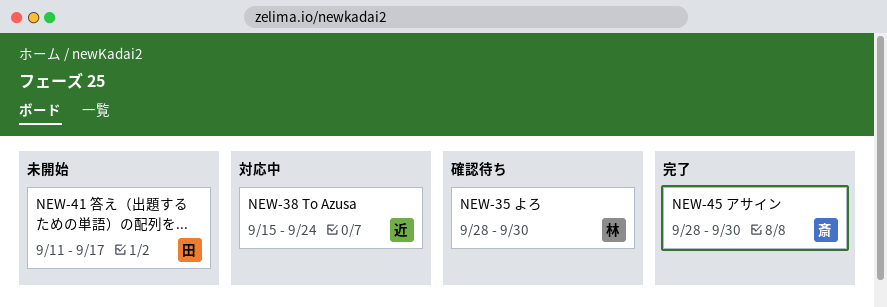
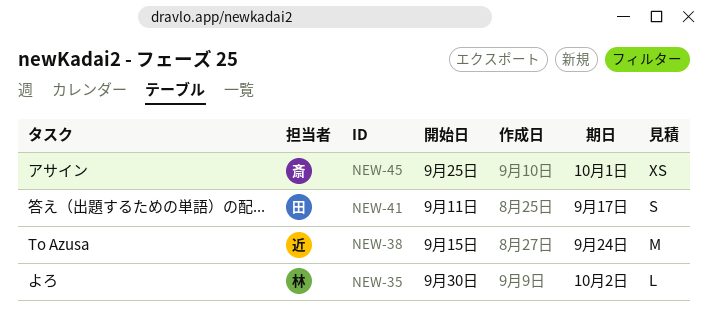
NEW-35, start: Sep 28 -> Sep 30
NEW-35, due: Sep 30 -> Oct 2
NEW-45, start: Sep 28 -> Sep 25
NEW-45, due: Sep 30 -> Oct 1

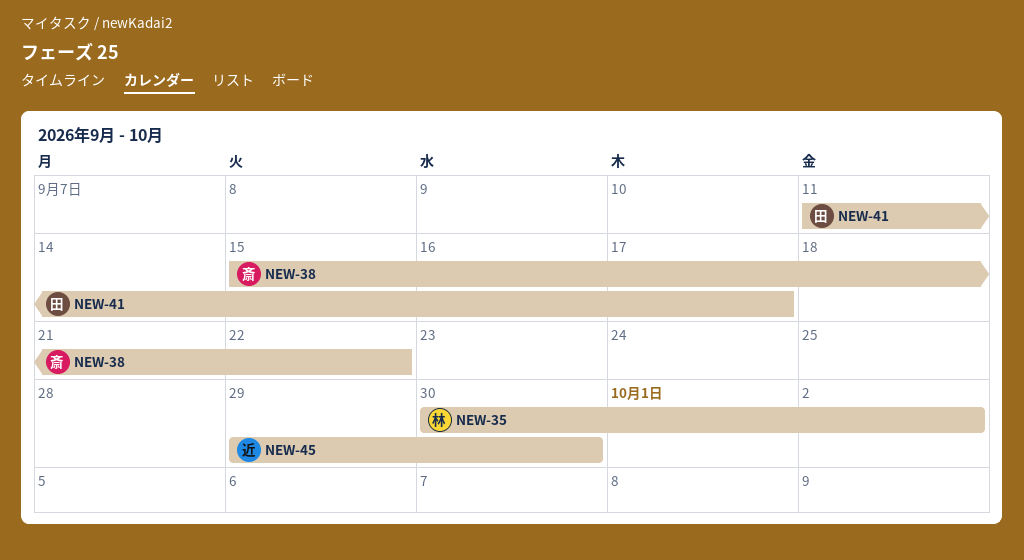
NEW-38, owner: 近 -> 斎
NEW-38, due: Sep 24 -> Sep 22
NEW-45, owner: 斎 -> 近
NEW-45, start: Sep 25 -> Sep 29
NEW-45, due: Oct 1 -> Sep 30

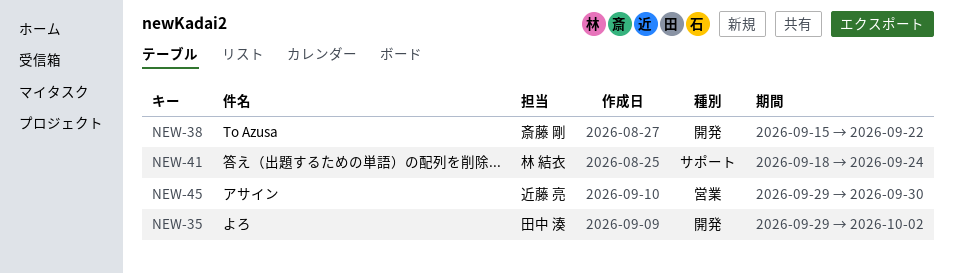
NEW-35, owner: 林 結衣 -> 田中 湊
NEW-35, start: Sep 30 -> Sep 29
NEW-41, owner: 田中 湊 -> 林 結衣
NEW-41, start: Sep 11 -> Sep 18
NEW-41, due: Sep 17 -> Sep 24

